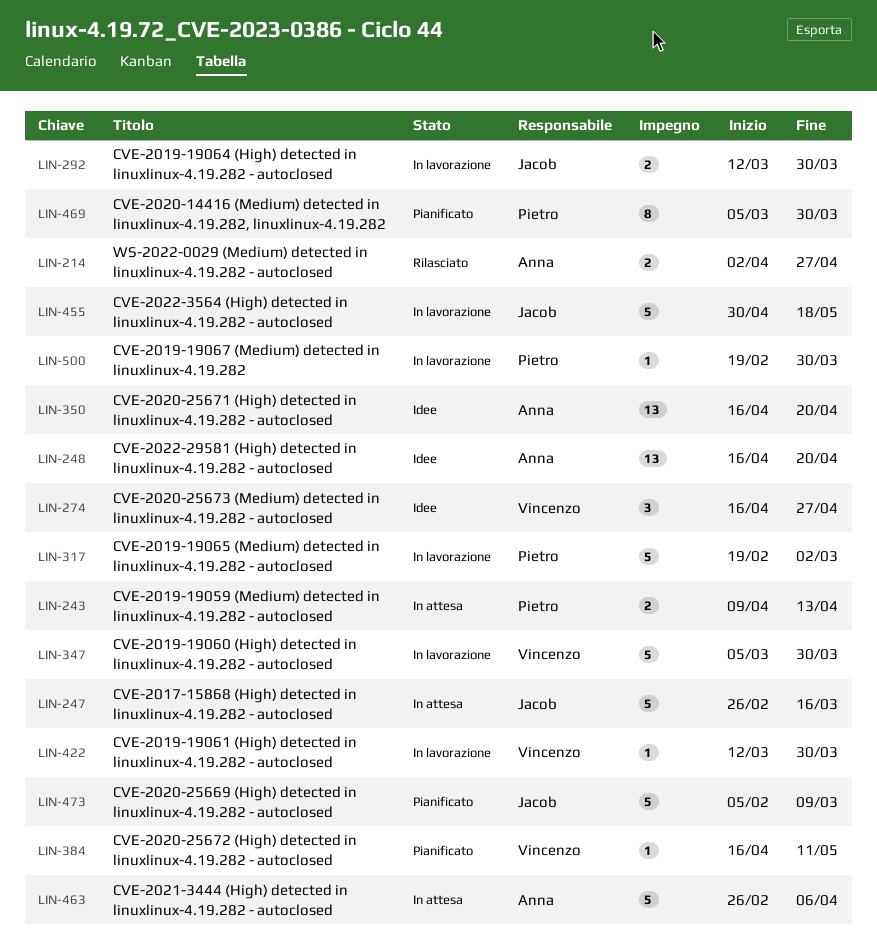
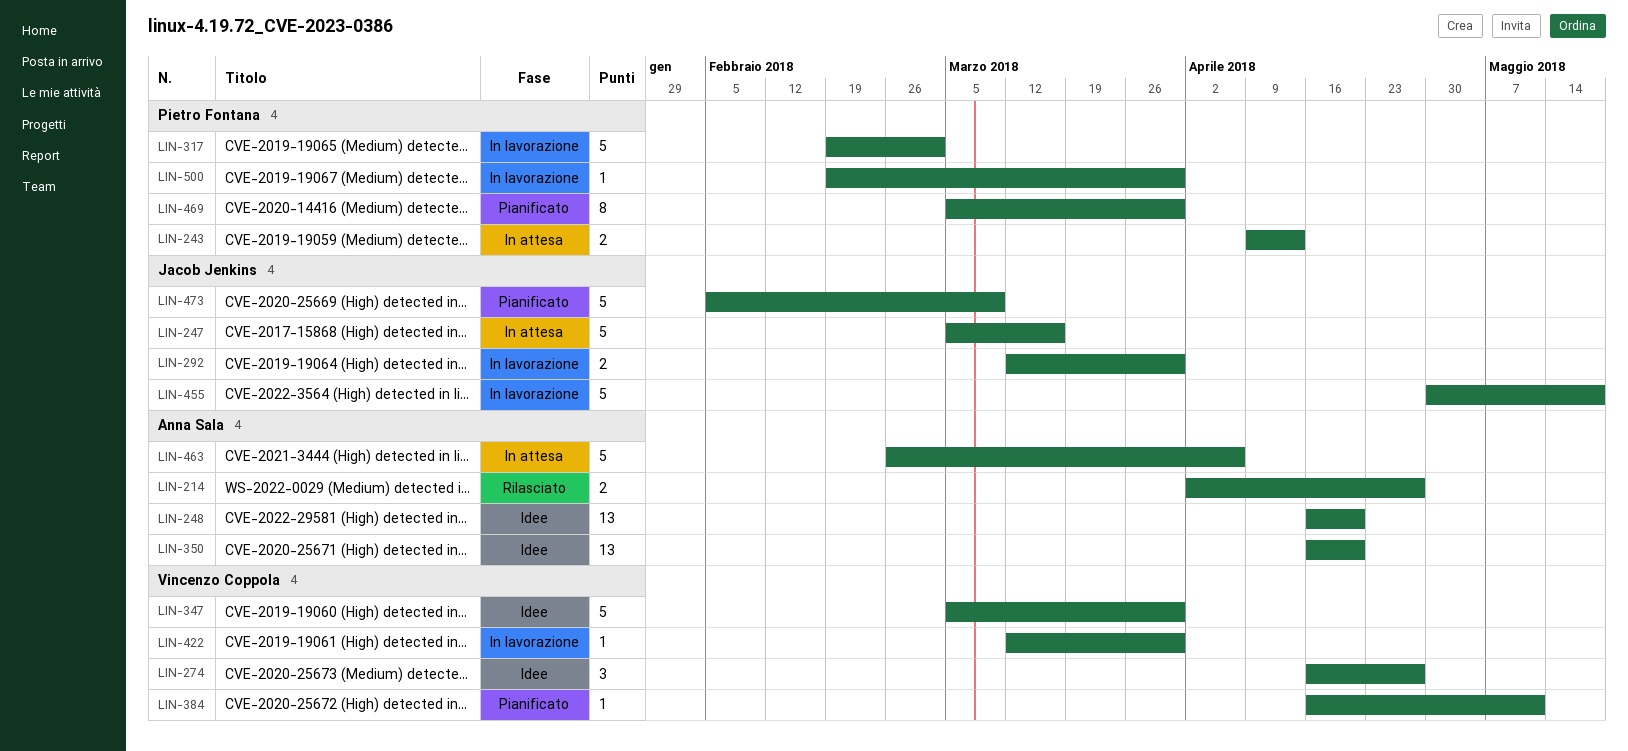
LIN-247, start: Feb 26 -> Mar 5
LIN-347, status: In lavorazione -> Idee

